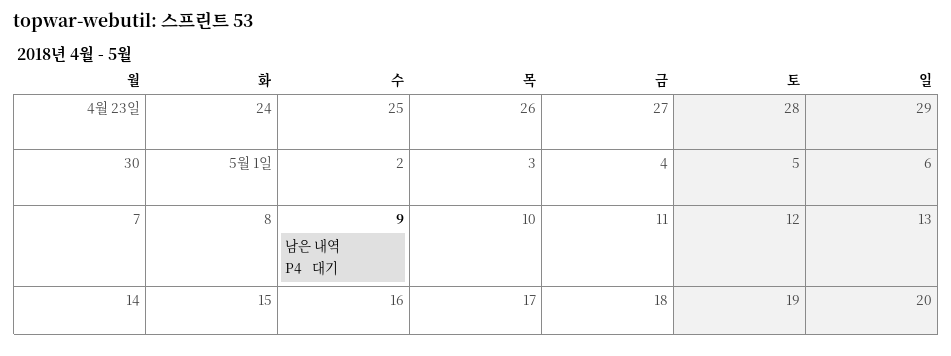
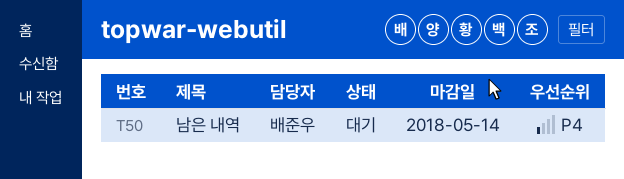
남은 내역, due: May 9 -> May 14

